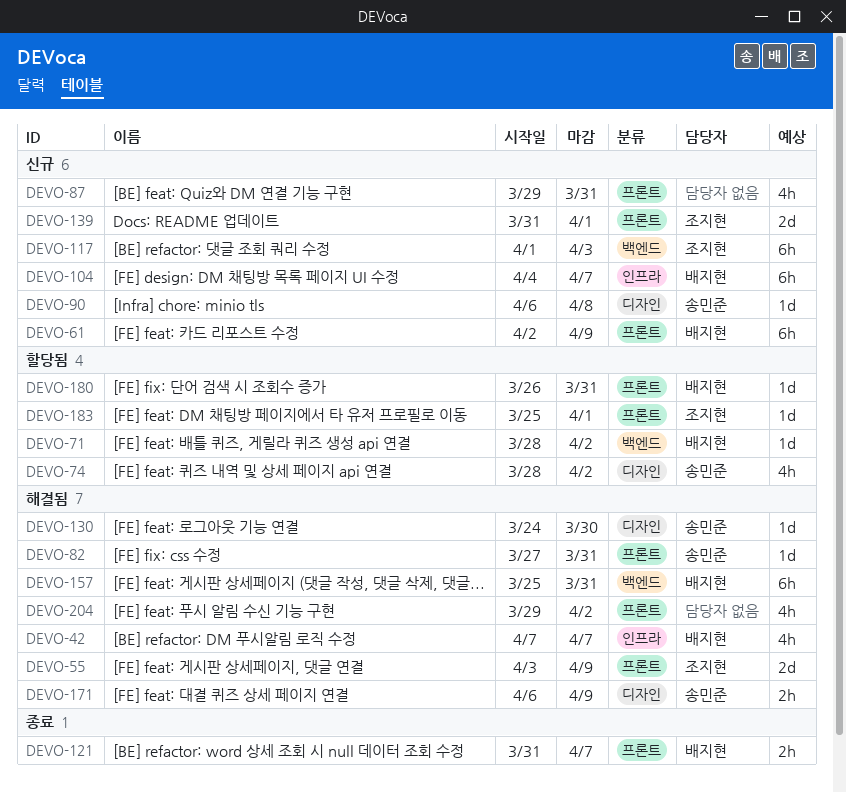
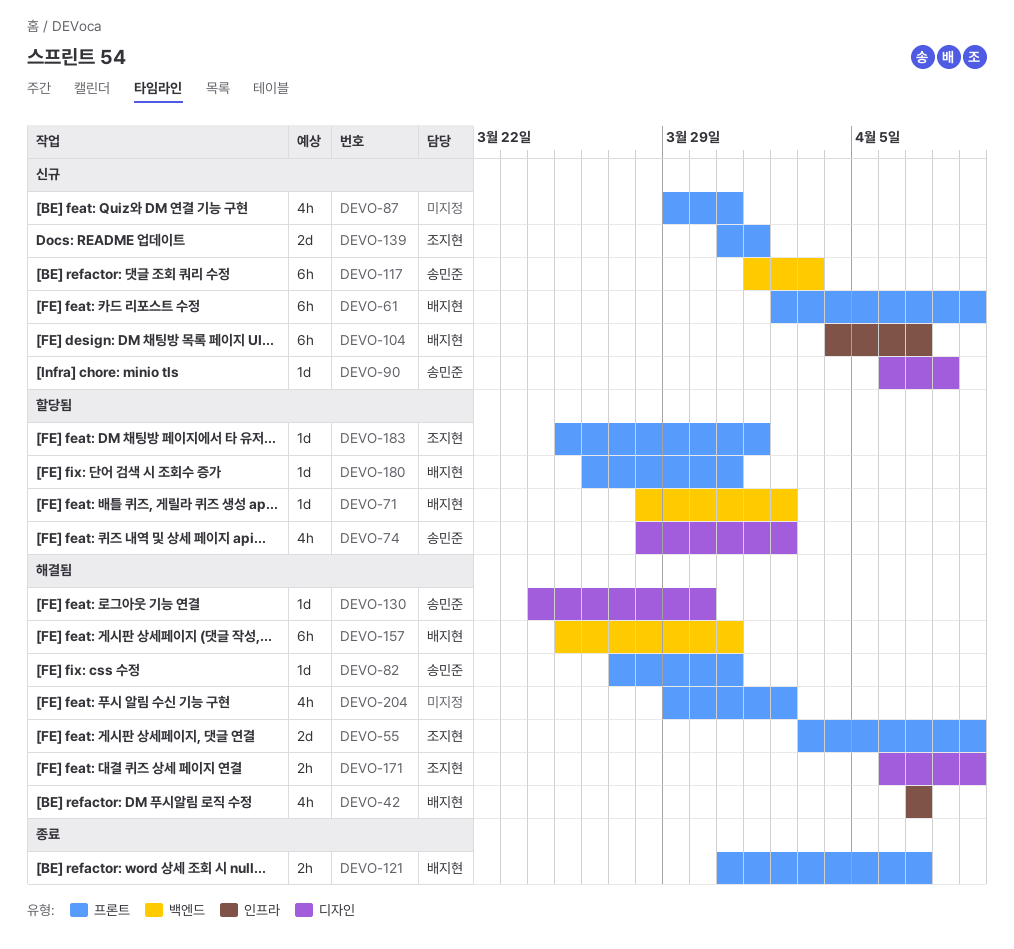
DEVO-117, owner: 조지현 -> 송민준
DEVO-171, owner: 송민준 -> 조지현

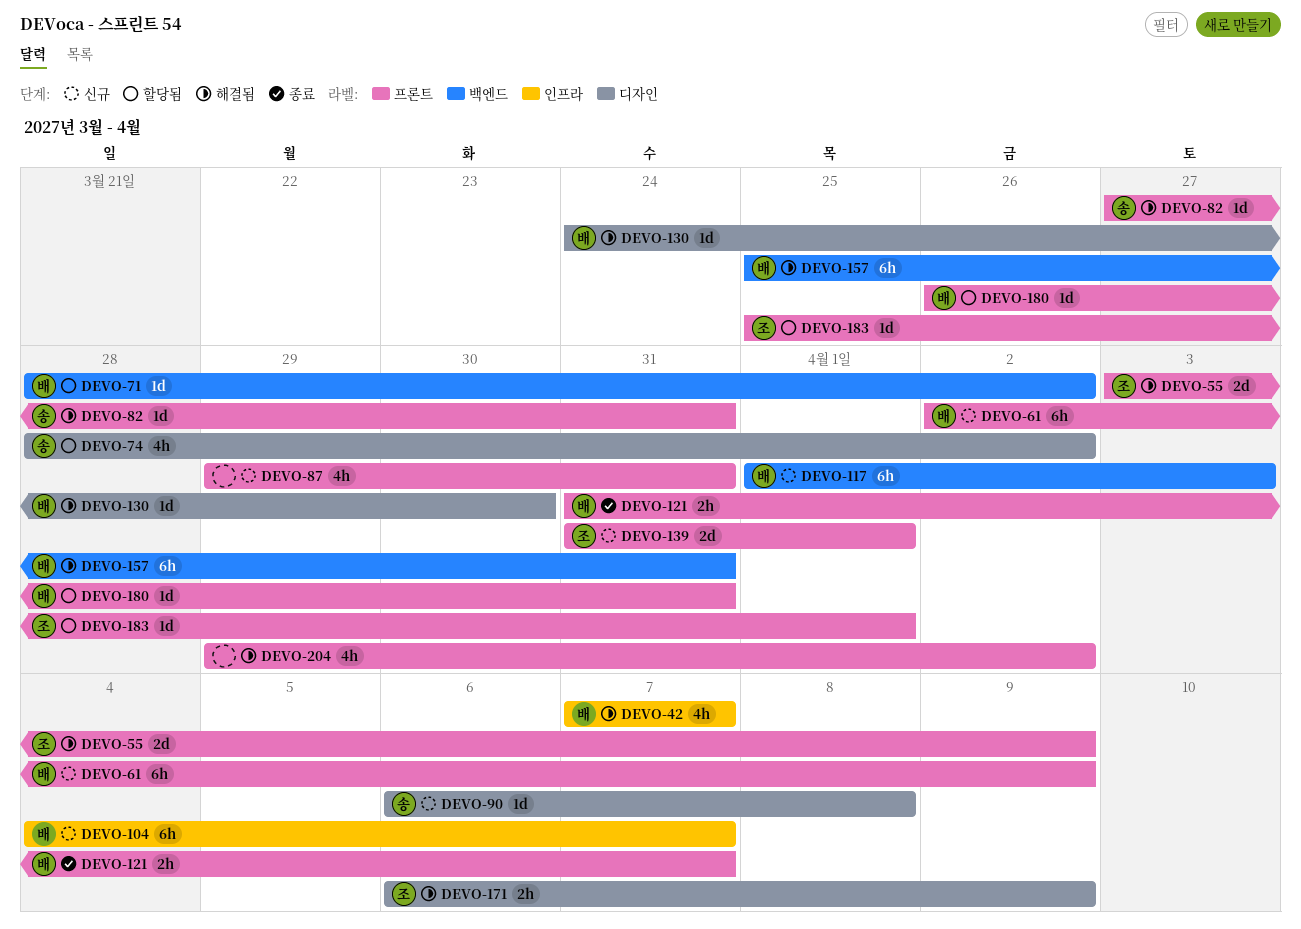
DEVO-117, owner: 송민준 -> 배지현
DEVO-130, owner: 송민준 -> 배지현

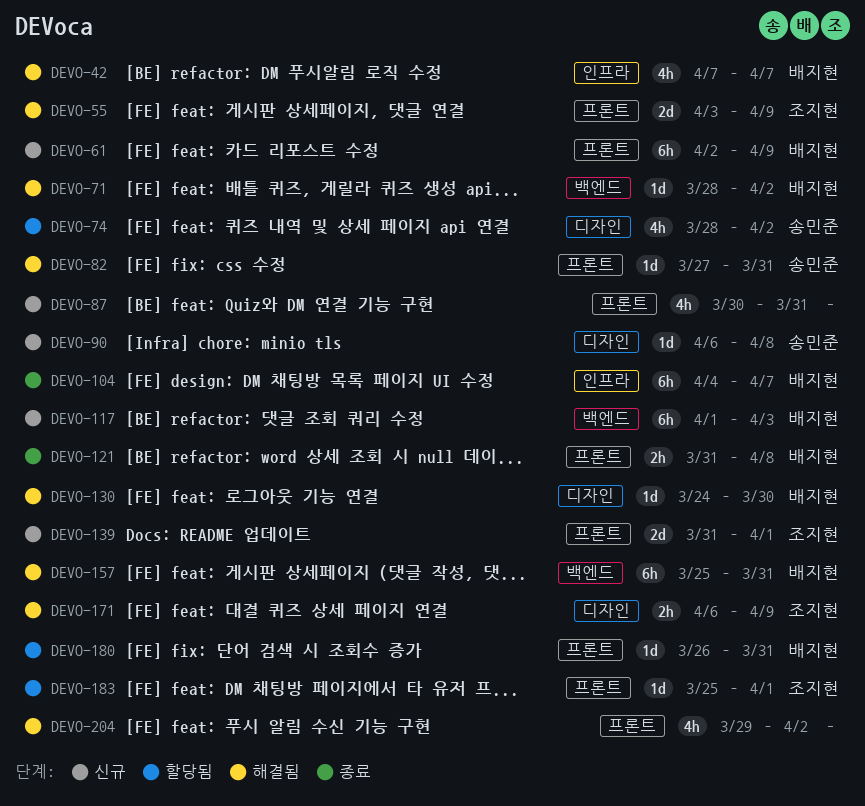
DEVO-71, status: 할당됨 -> 해결됨
DEVO-87, start: Mar 29 -> Mar 30
DEVO-104, status: 신규 -> 종료
DEVO-121, due: Apr 7 -> Apr 8

